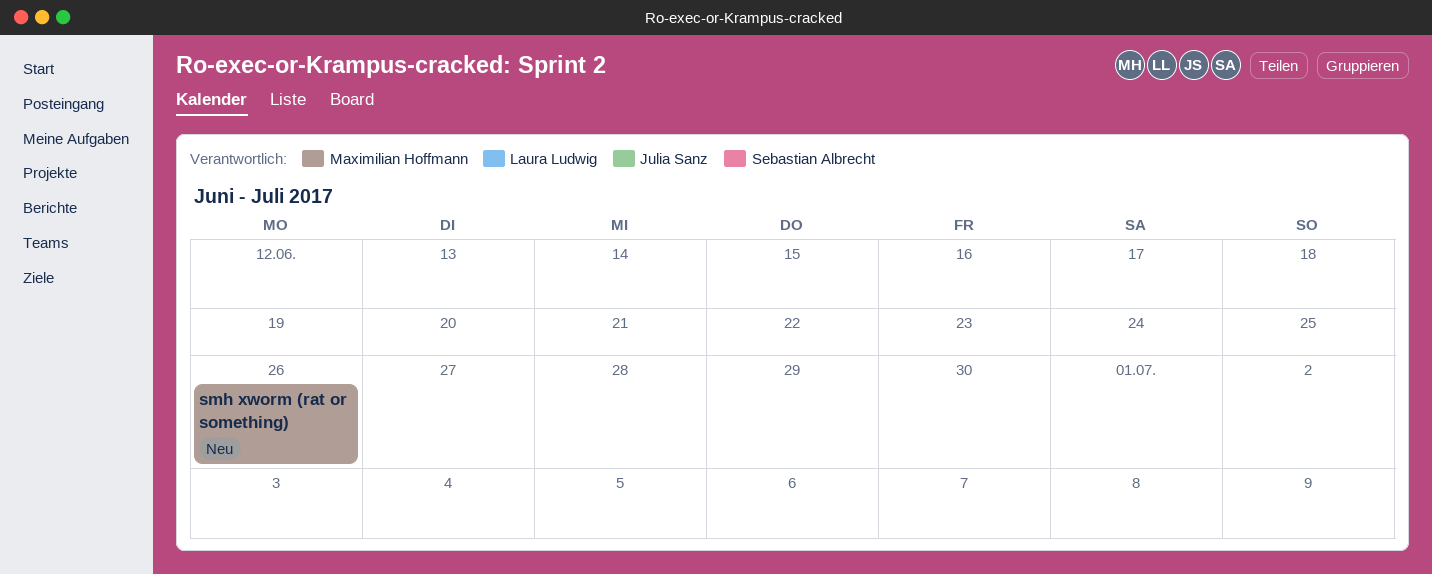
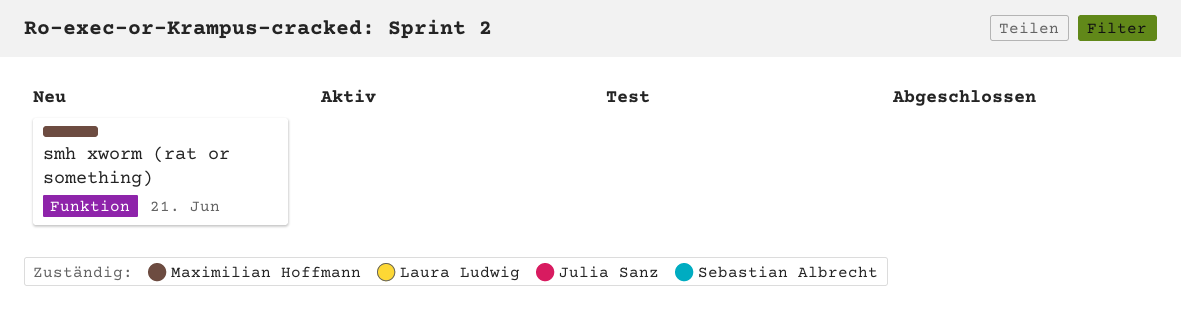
smh xworm (rat or something), due: Jun 26 -> Jun 21

